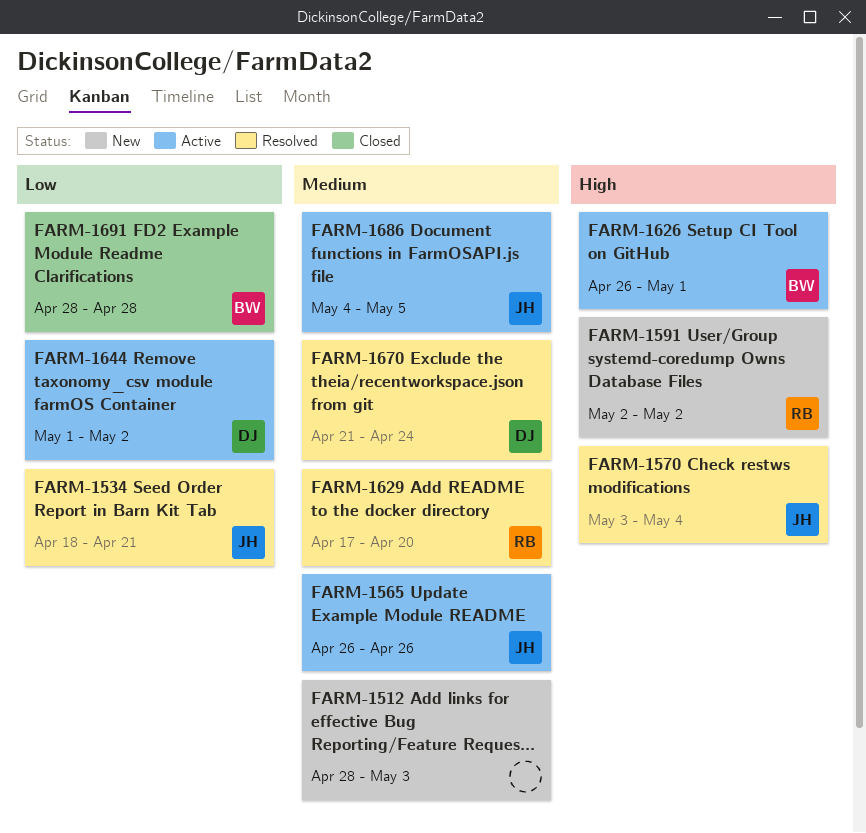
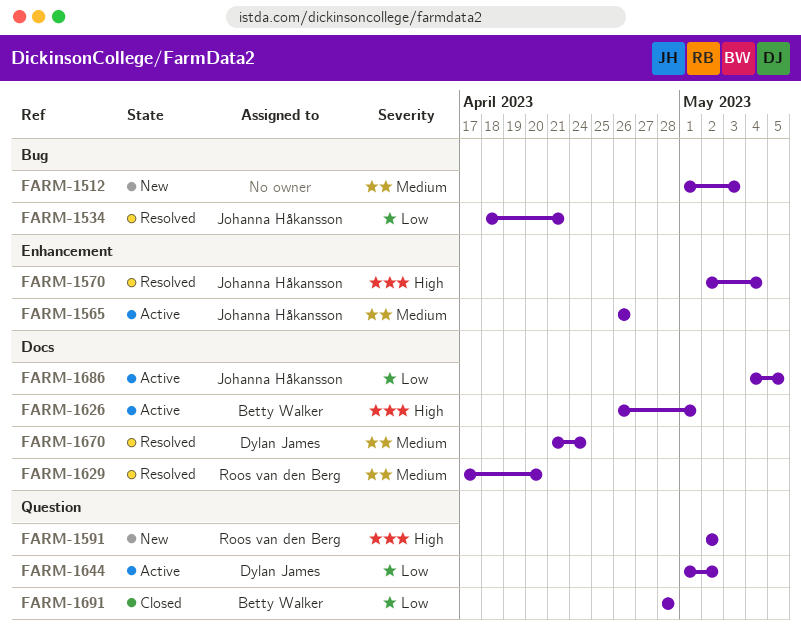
FARM-1512, start: Apr 28 -> May 1
FARM-1570, start: May 3 -> May 2
FARM-1686, priority: Medium -> Low

